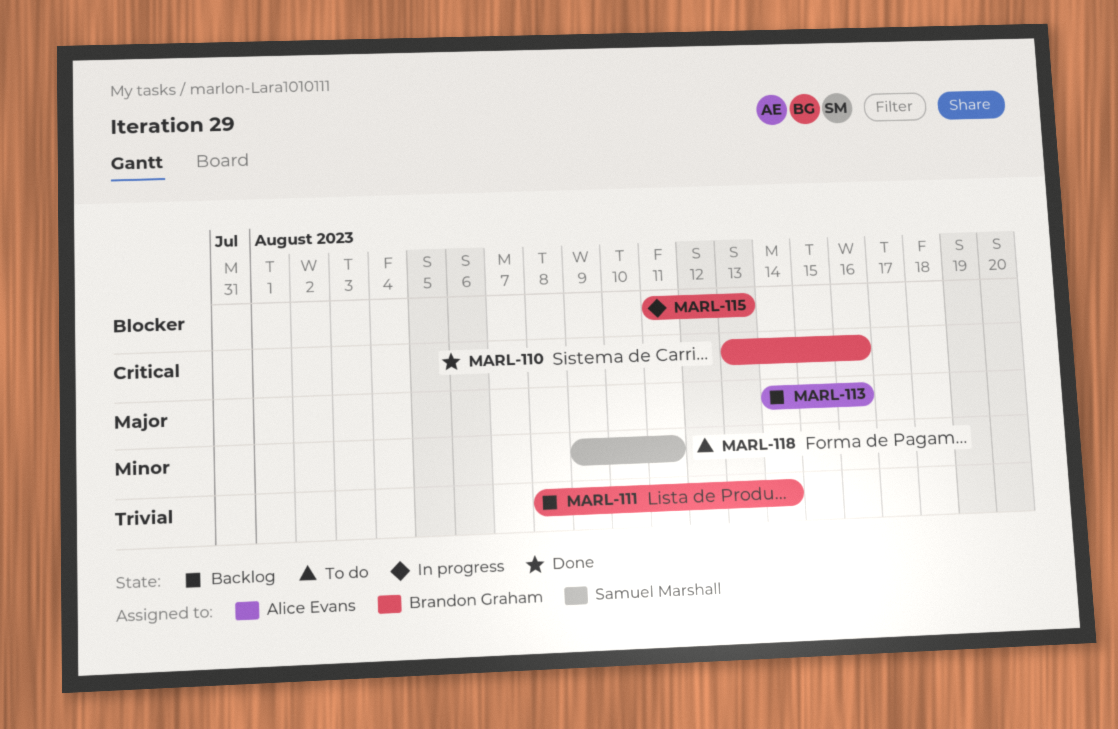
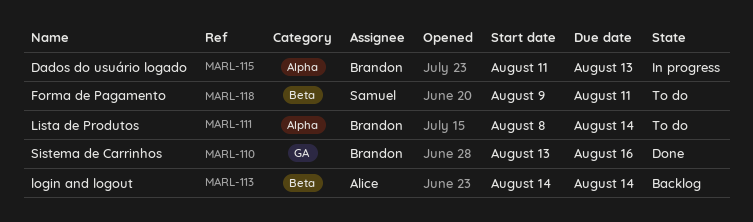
MARL-111, status: Backlog -> To do
MARL-113, due: Aug 16 -> Aug 14

